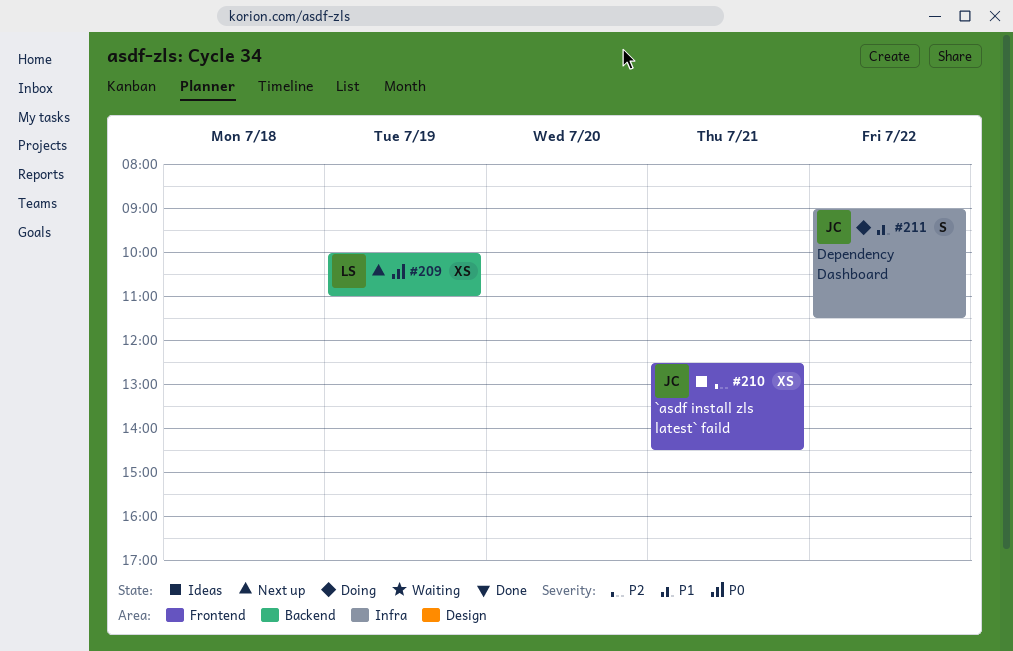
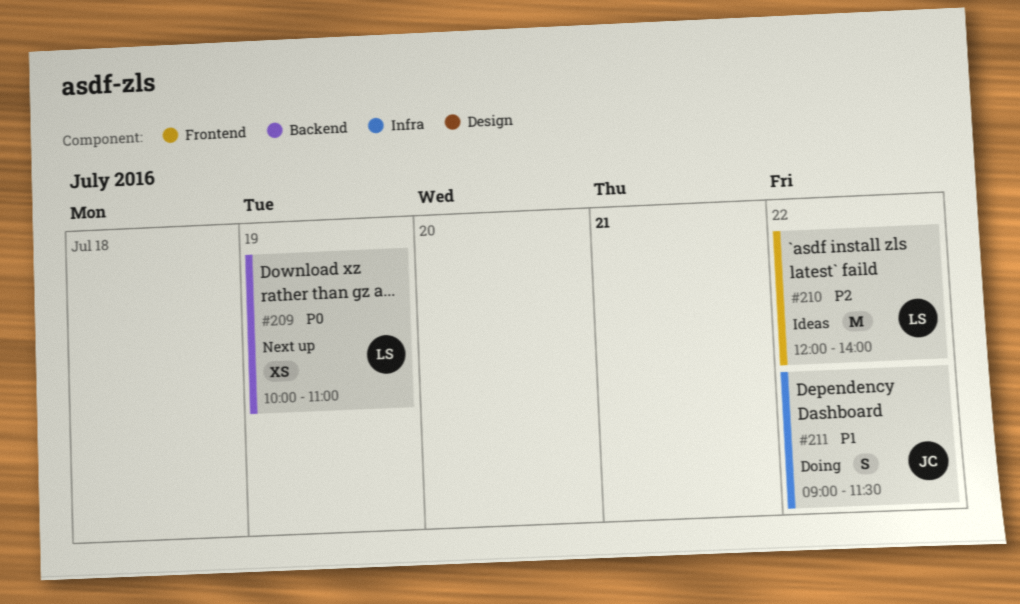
#210, owner: JC -> LS
#210, estimate: XS -> M
#210, day: Jul 21 -> Jul 22
#210, begins: 12:30 -> 12:00
#210, ends: 14:30 -> 14:00

